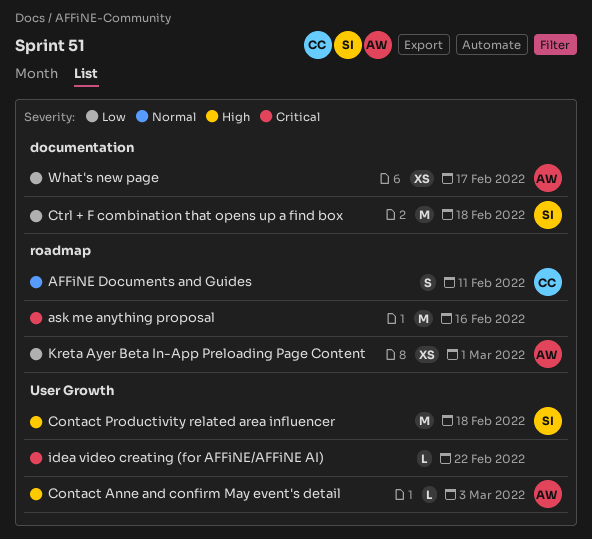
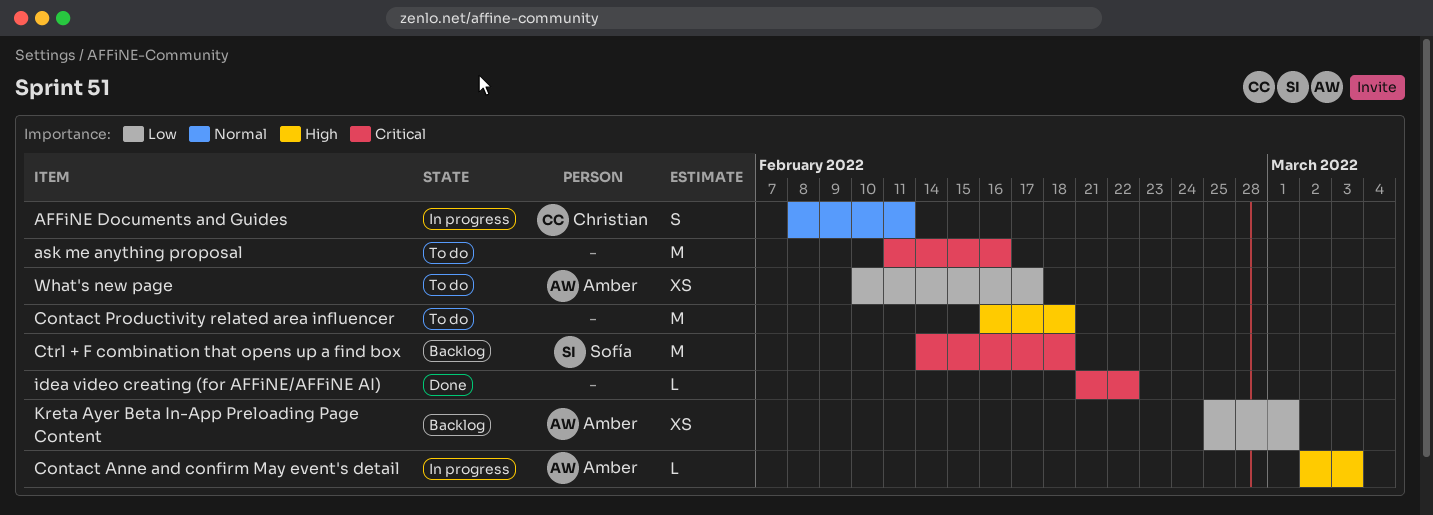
Contact Productivity related area influencer, owner: Sofía -> none
Ctrl + F combination that opens up a find box, priority: Low -> Critical

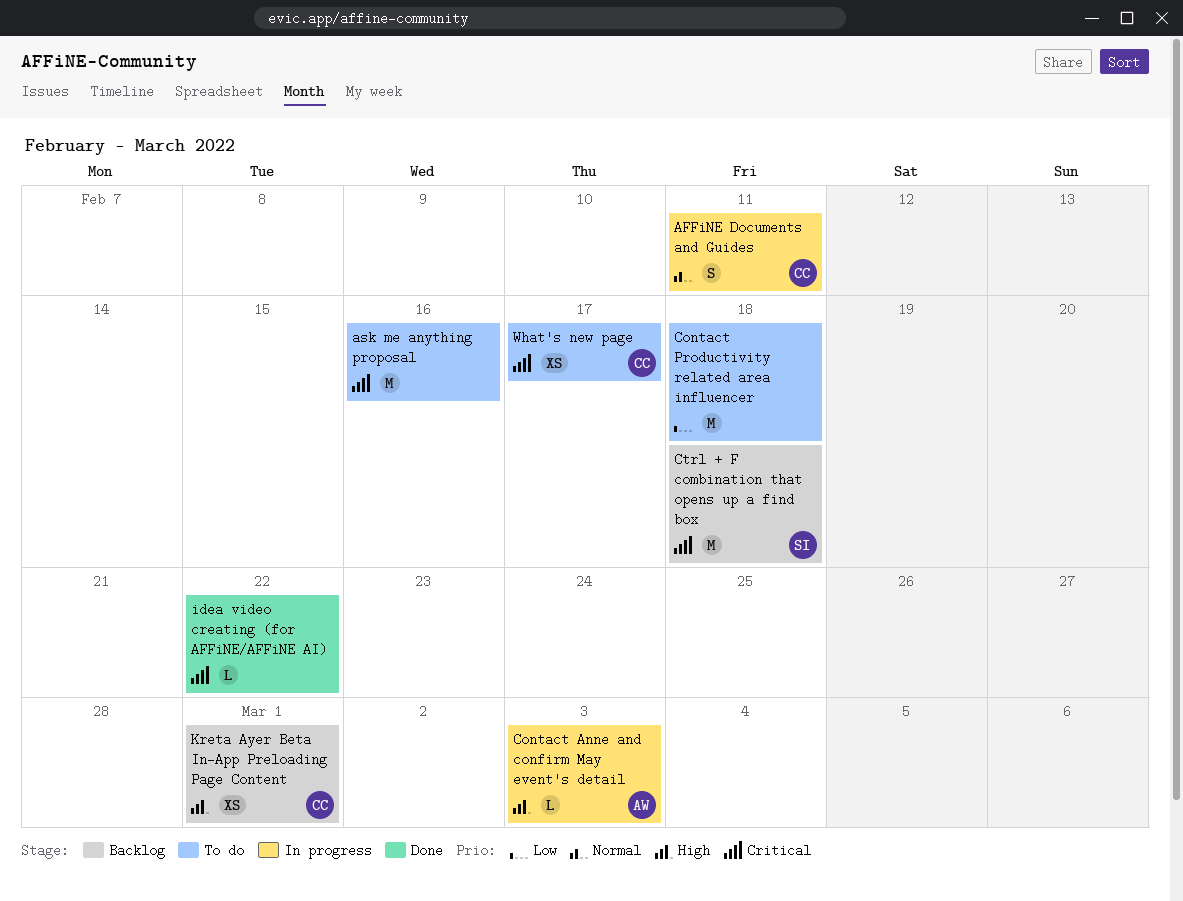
Contact Productivity related area influencer, priority: High -> Low
Kreta Ayer Beta In-App Preloading Page Content, owner: Amber -> Christian
Kreta Ayer Beta In-App Preloading Page Content, priority: Low -> High
What's new page, owner: Amber -> Christian
What's new page, priority: Low -> Critical

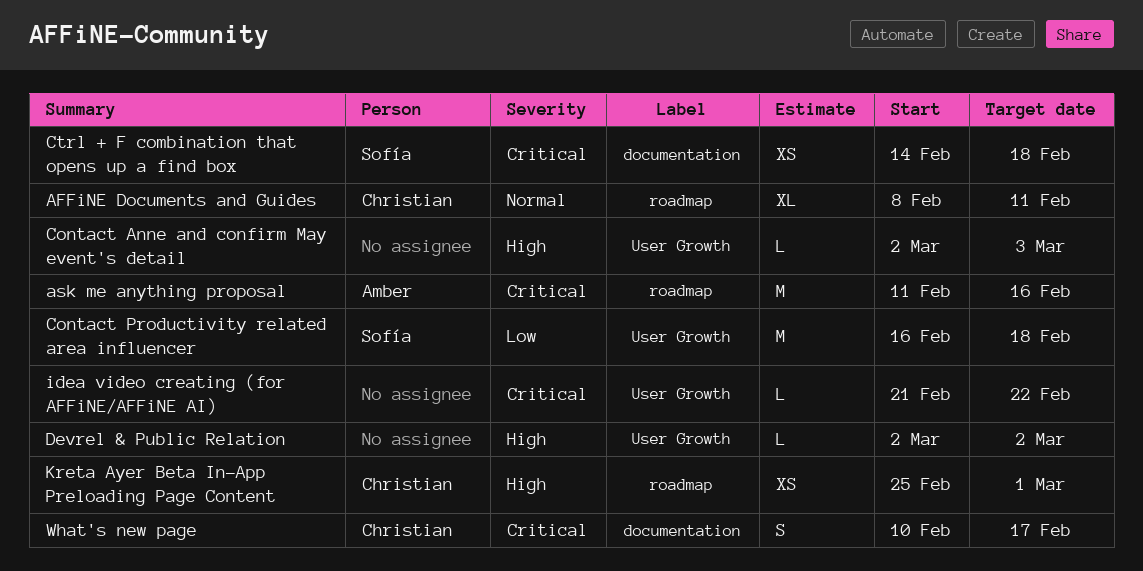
AFFiNE Documents and Guides, estimate: S -> XL
ask me anything proposal, owner: none -> Amber
Contact Anne and confirm May event's detail, owner: Amber -> none
Contact Productivity related area influencer, owner: none -> Sofía
Ctrl + F combination that opens up a find box, estimate: M -> XS
Devrel & Public Relation: none -> present
What's new page, estimate: XS -> S

